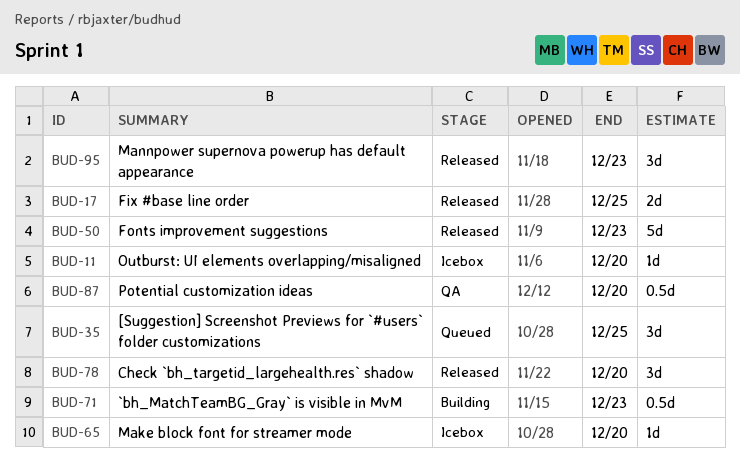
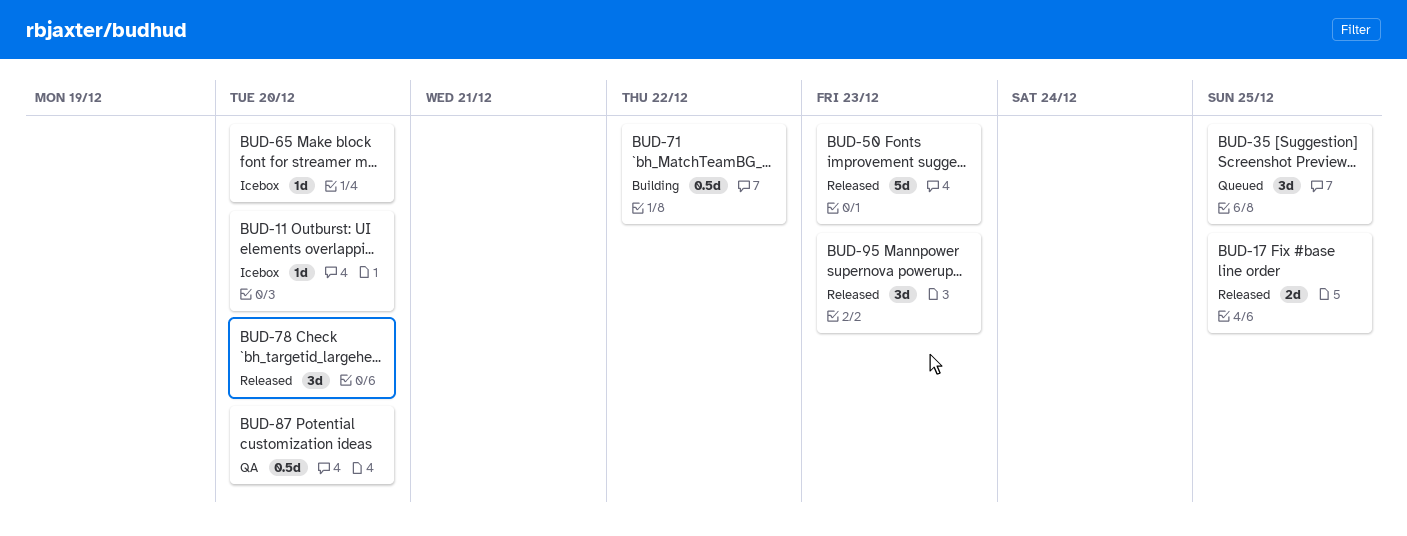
BUD-71, due: Dec 23 -> Dec 22

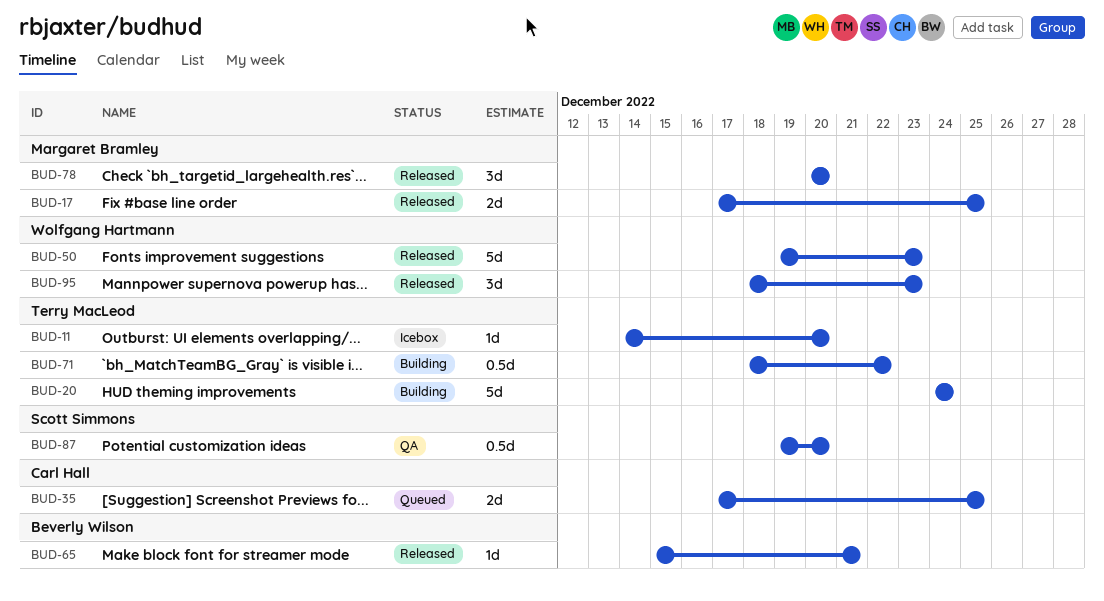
BUD-20: none -> present
BUD-35, estimate: 3d -> 2d
BUD-65, status: Icebox -> Released
BUD-65, due: Dec 20 -> Dec 21

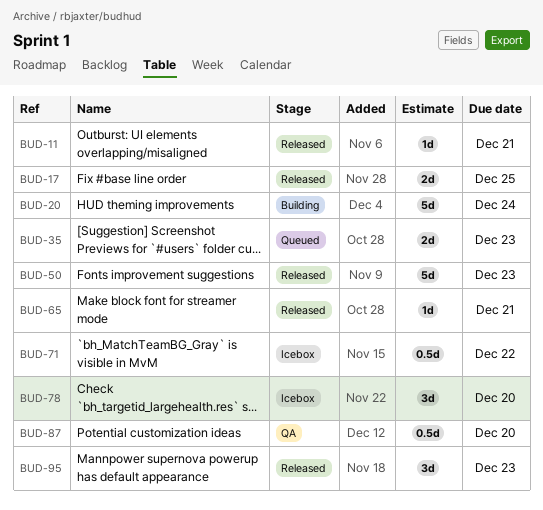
BUD-11, status: Icebox -> Released
BUD-11, due: Dec 20 -> Dec 21
BUD-35, due: Dec 25 -> Dec 23
BUD-71, status: Building -> Icebox
BUD-78, status: Released -> Icebox

